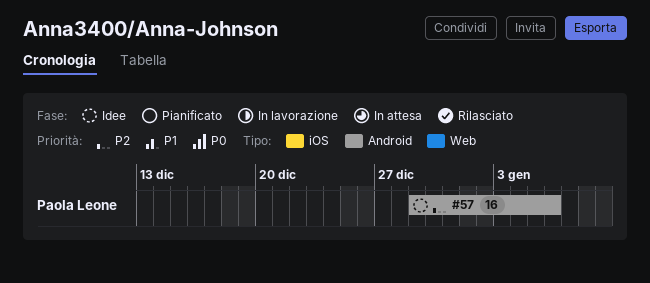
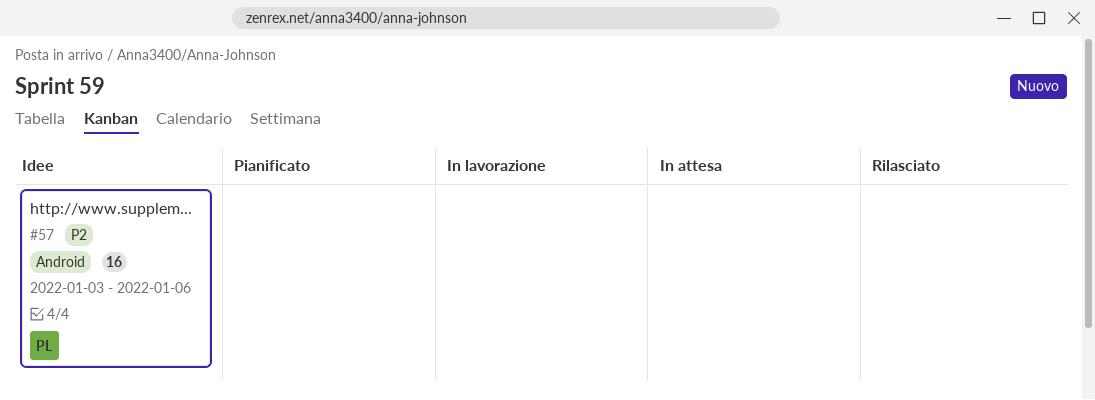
#57, start: Dec 29 -> Jan 3

